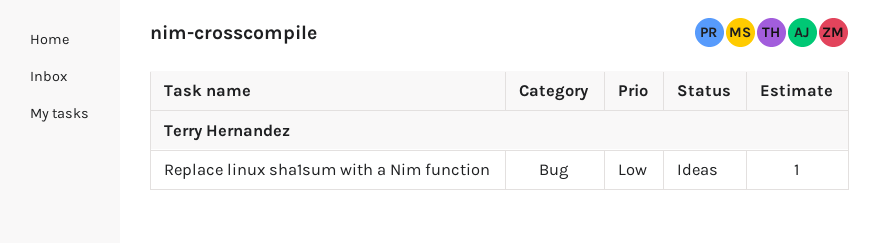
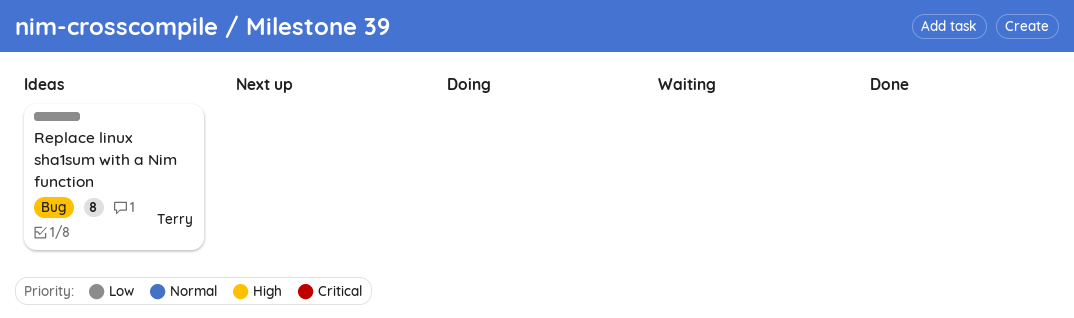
Replace linux sha1sum with a Nim function, estimate: 1 -> 8

